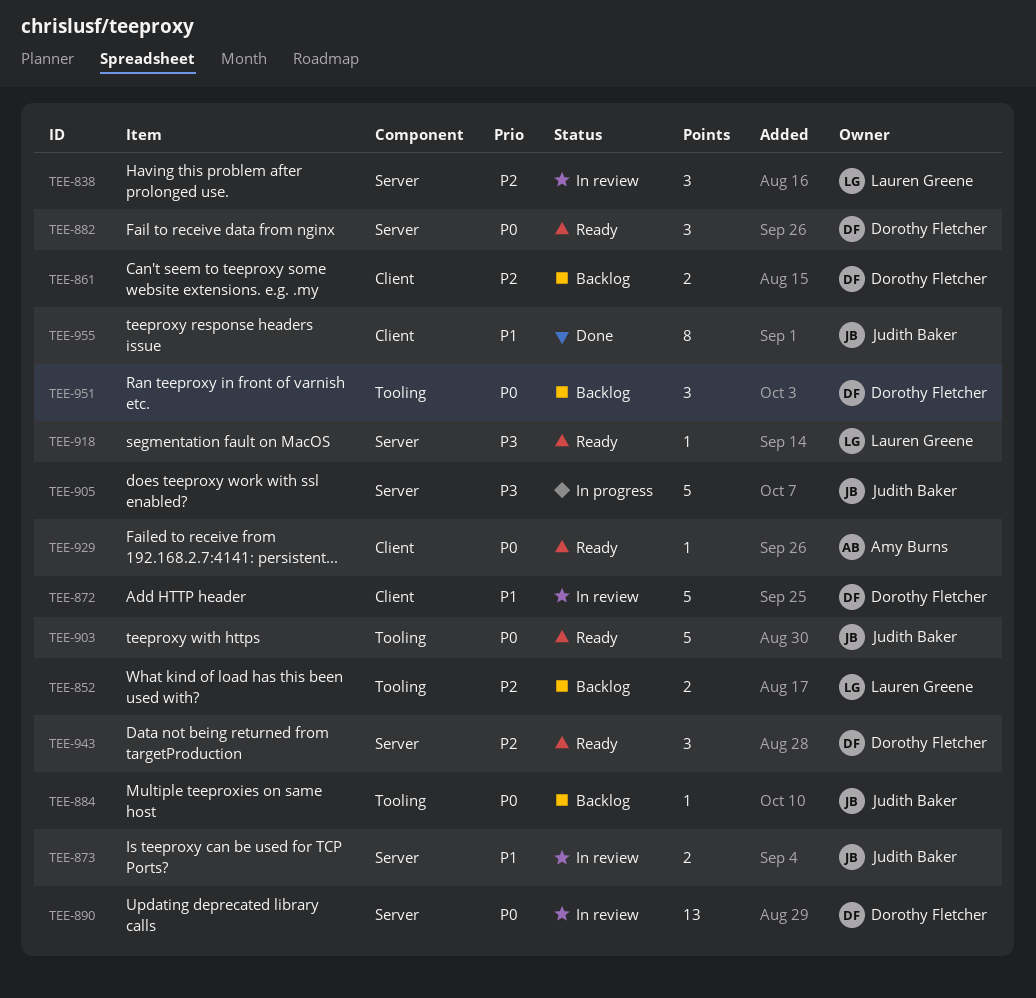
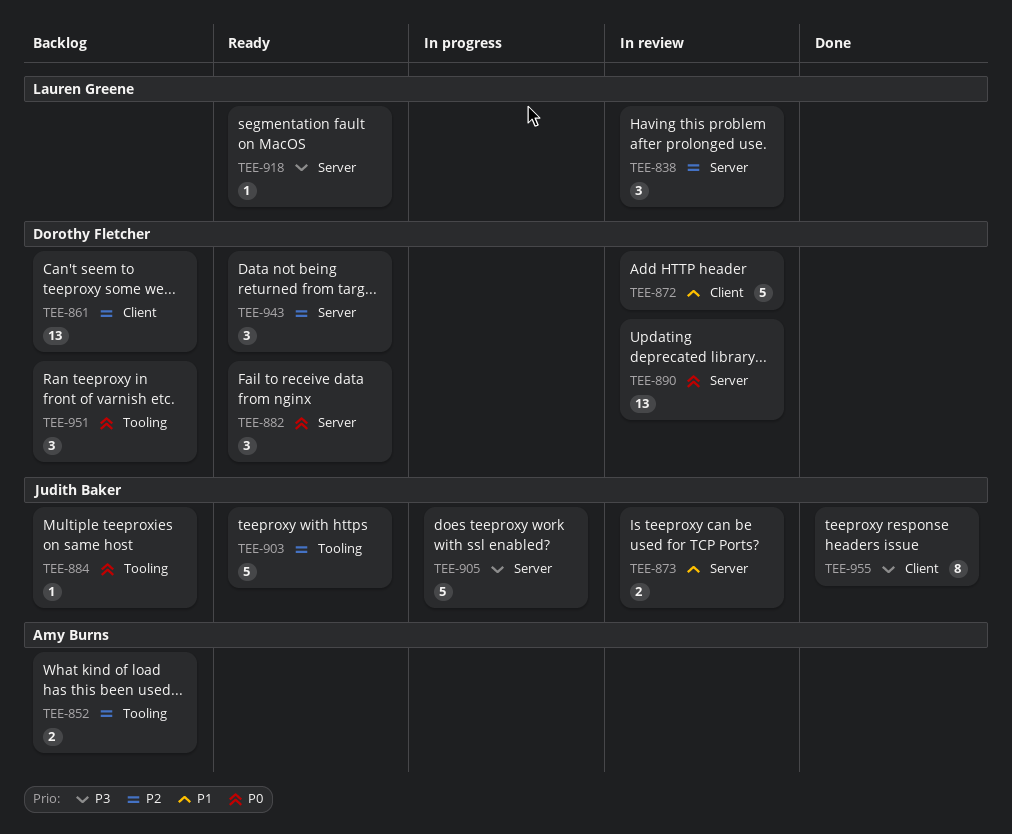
TEE-852, owner: Lauren Greene -> Amy Burns
TEE-861, estimate: 2 -> 13
TEE-903, priority: P0 -> P2
TEE-929: present -> none
TEE-955, priority: P1 -> P3

